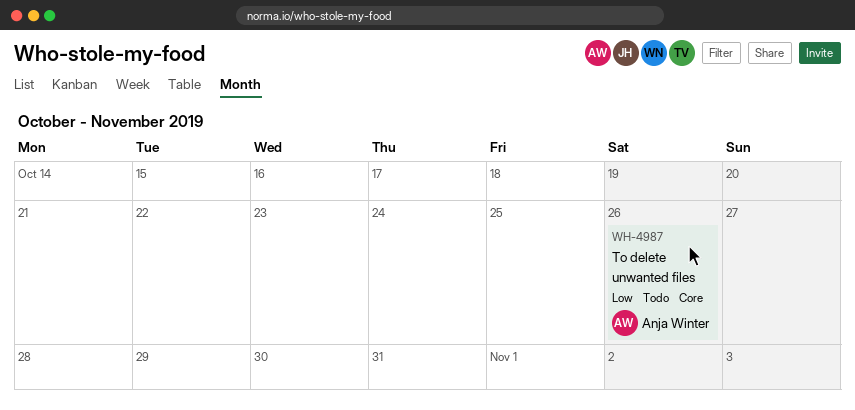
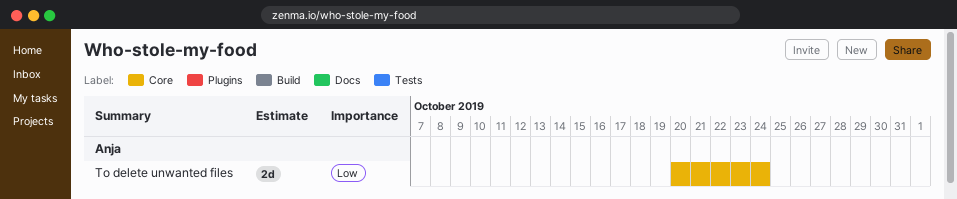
To delete unwanted files, due: Oct 26 -> Oct 24

